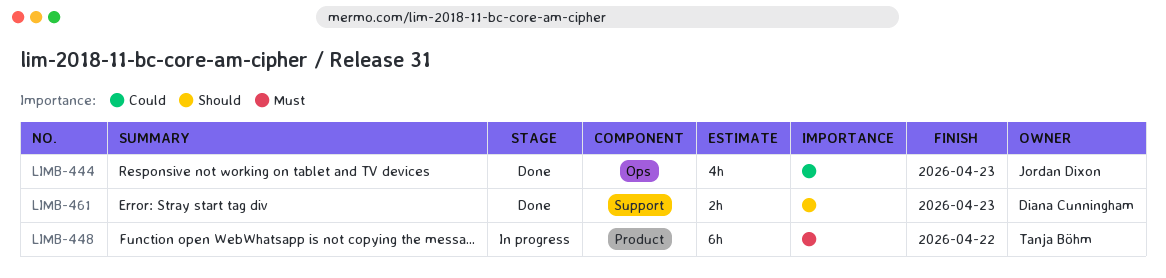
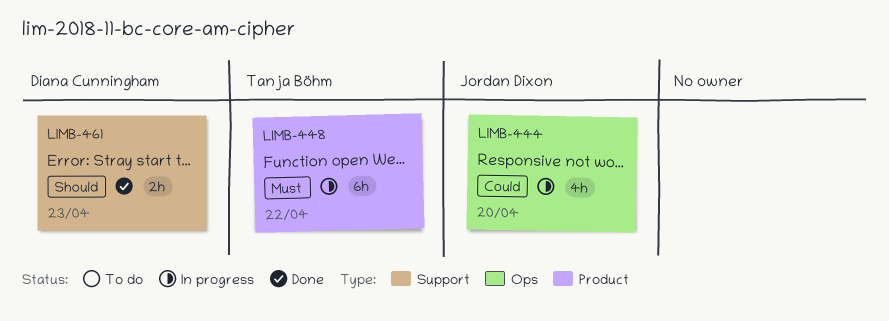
LIMB-444, status: Done -> In progress
LIMB-444, due: Apr 23 -> Apr 20

